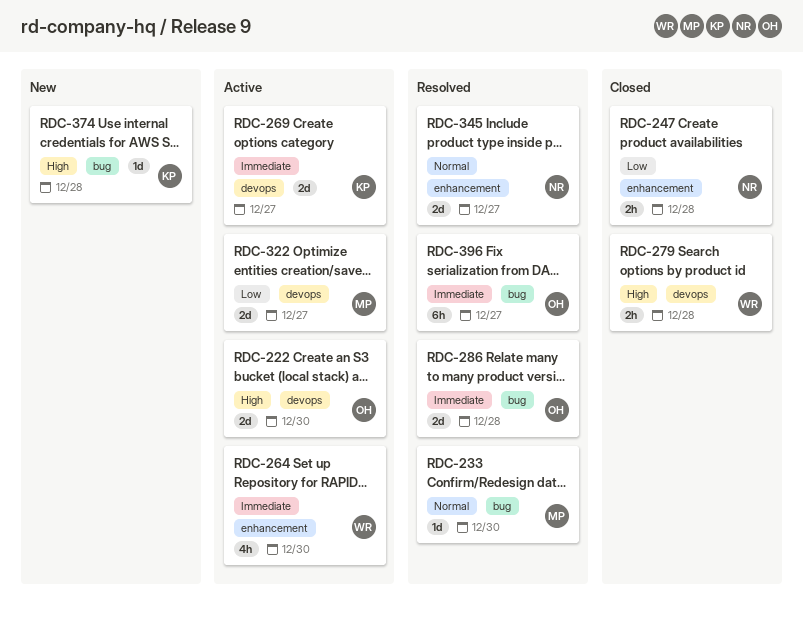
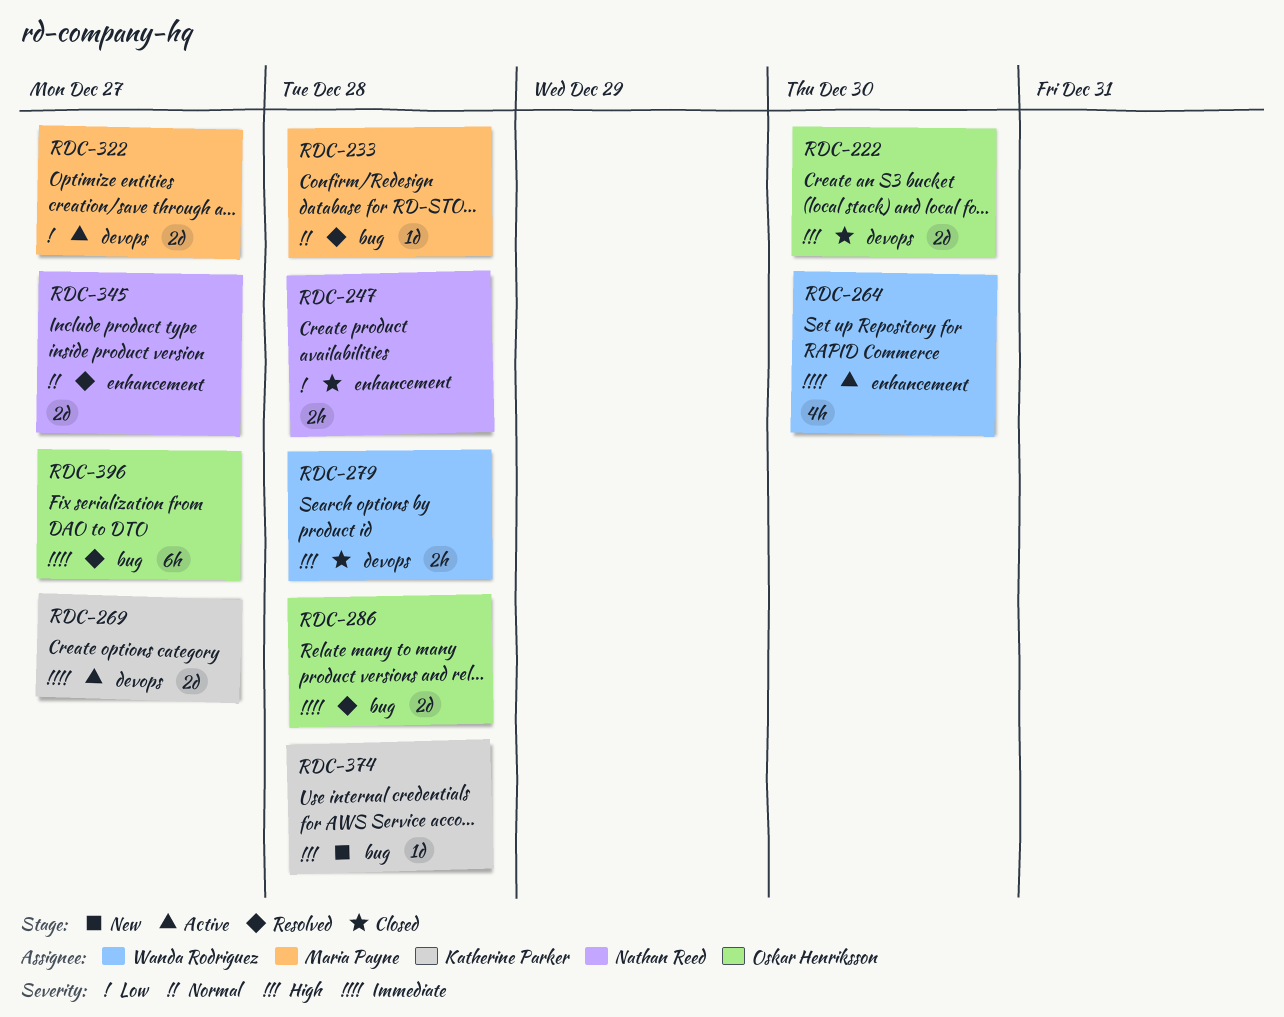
RDC-222, status: Active -> Closed
RDC-233, due: Dec 30 -> Dec 28

